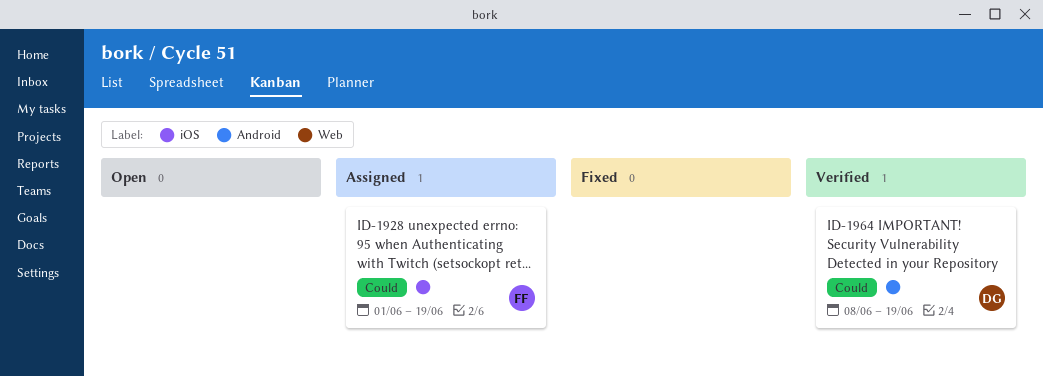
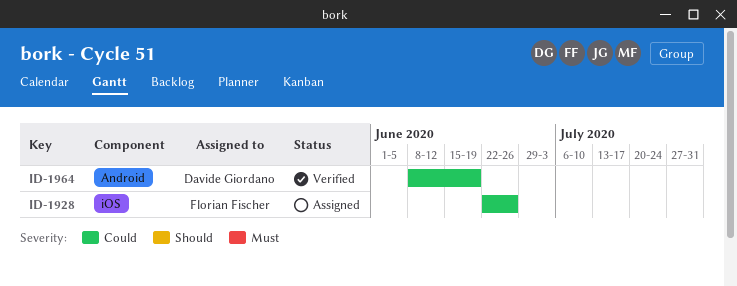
ID-1928, start: Jun 1 -> Jun 22
ID-1928, due: Jun 19 -> Jun 26

